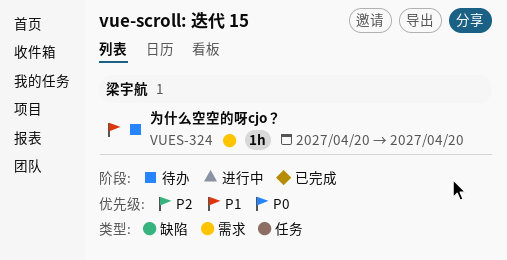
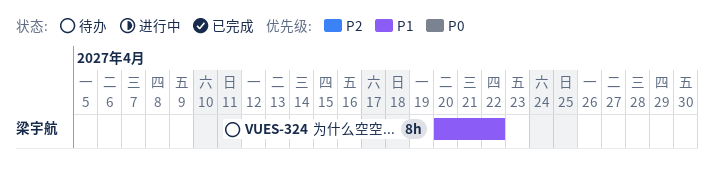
VUES-324, estimate: 1h -> 8h
VUES-324, due: Apr 20 -> Apr 22

